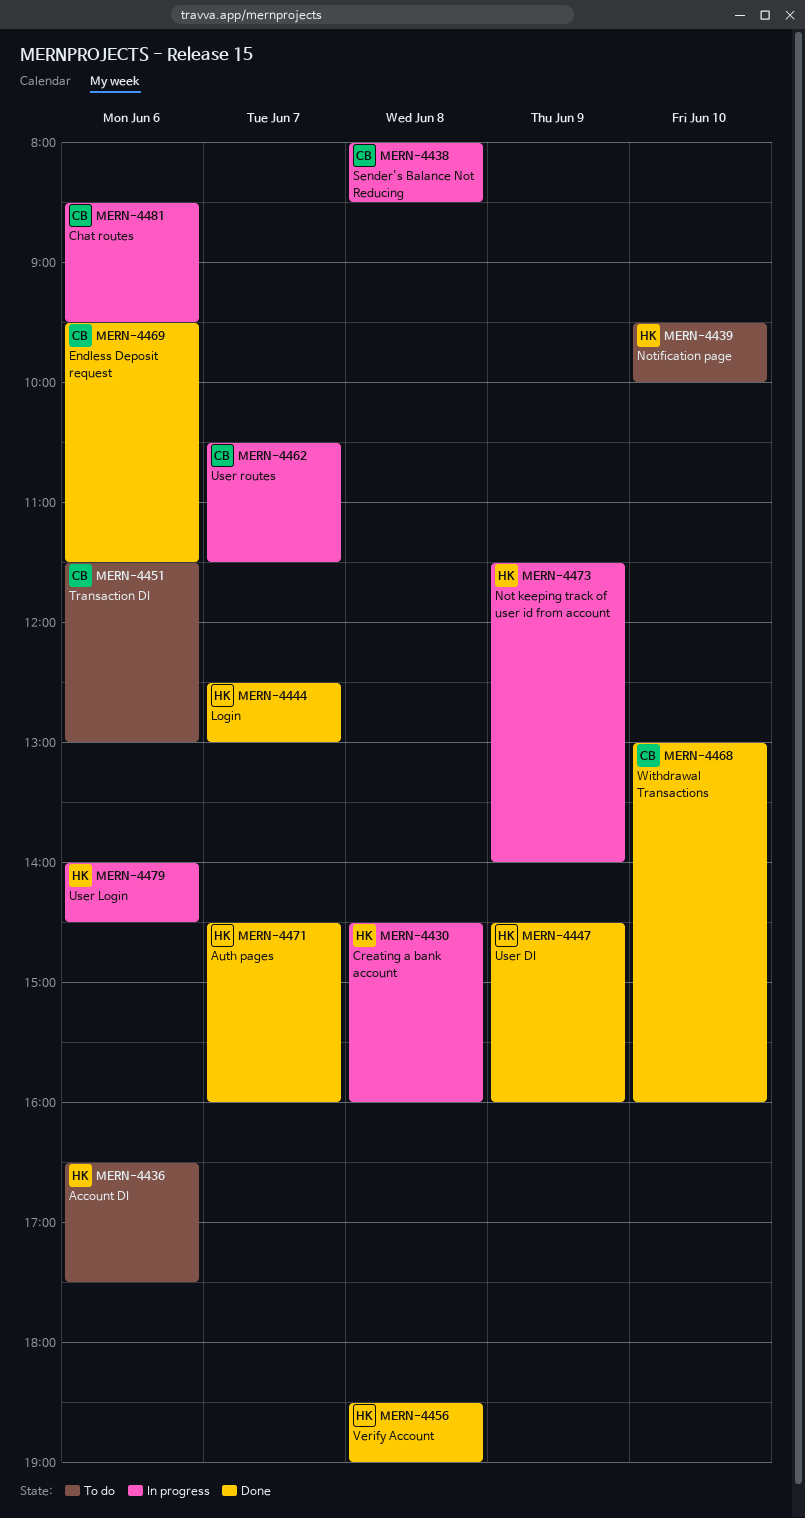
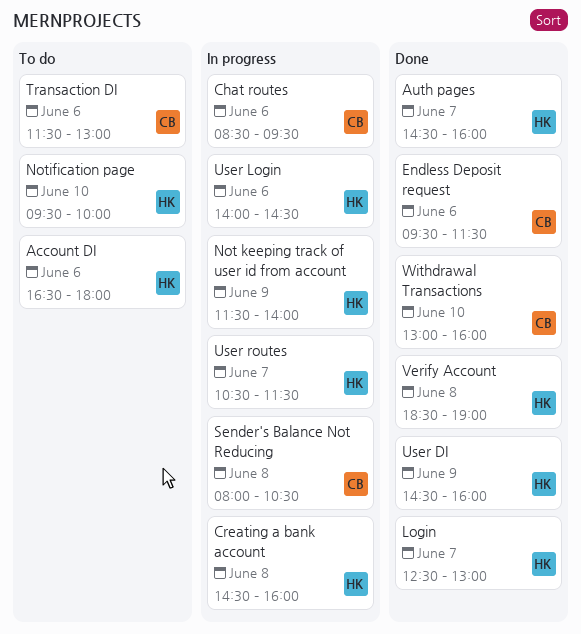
Account DI, ends: 17:30 -> 18:00
Sender's Balance Not Reducing, ends: 08:30 -> 10:30
User routes, owner: CB -> HK

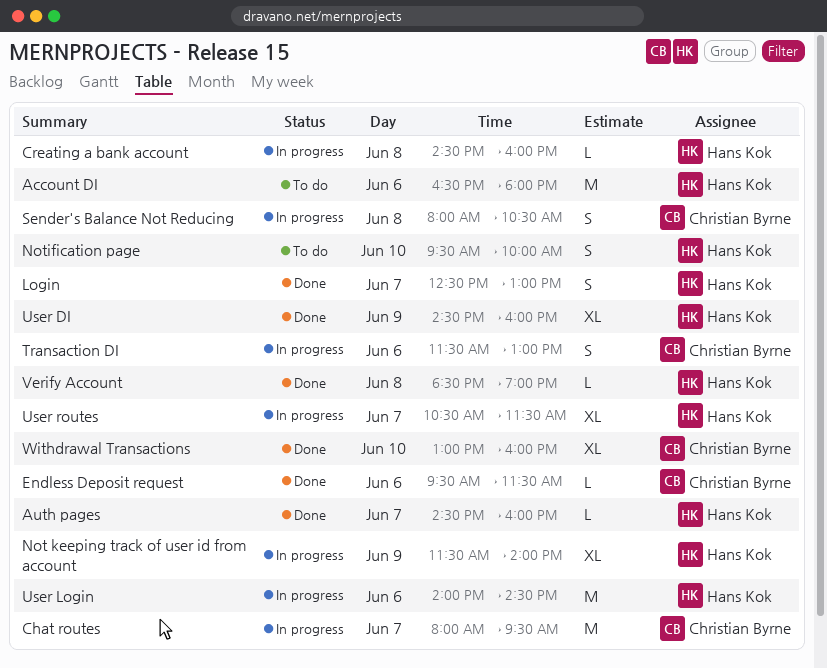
Chat routes, day: Jun 6 -> Jun 7
Chat routes, begins: 08:30 -> 08:00
Transaction DI, status: To do -> In progress

